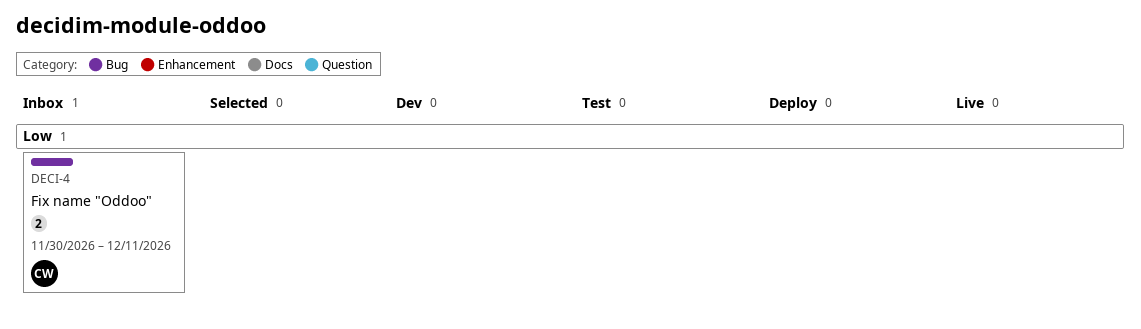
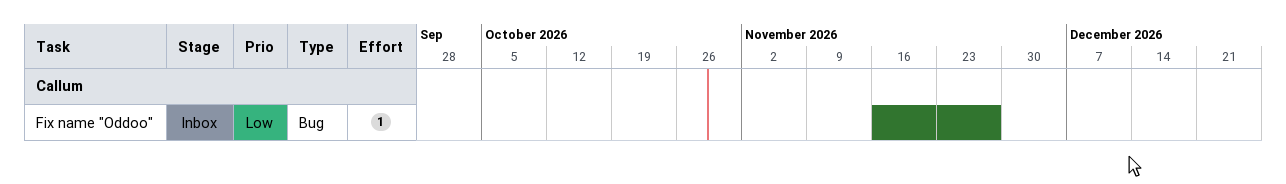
Fix name "Oddoo", estimate: 2 -> 1
Fix name "Oddoo", start: Nov 30 -> Nov 16
Fix name "Oddoo", due: Dec 11 -> Nov 27

